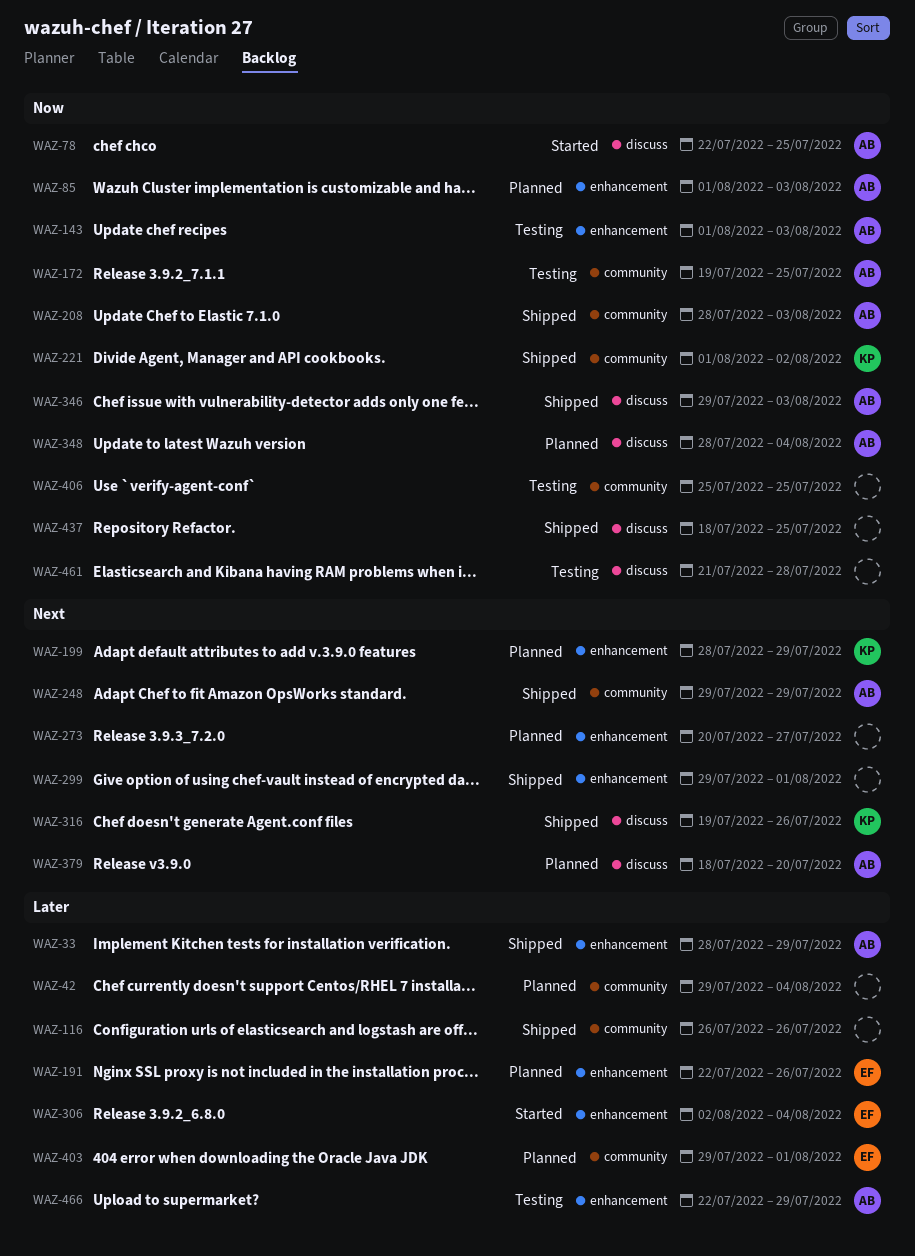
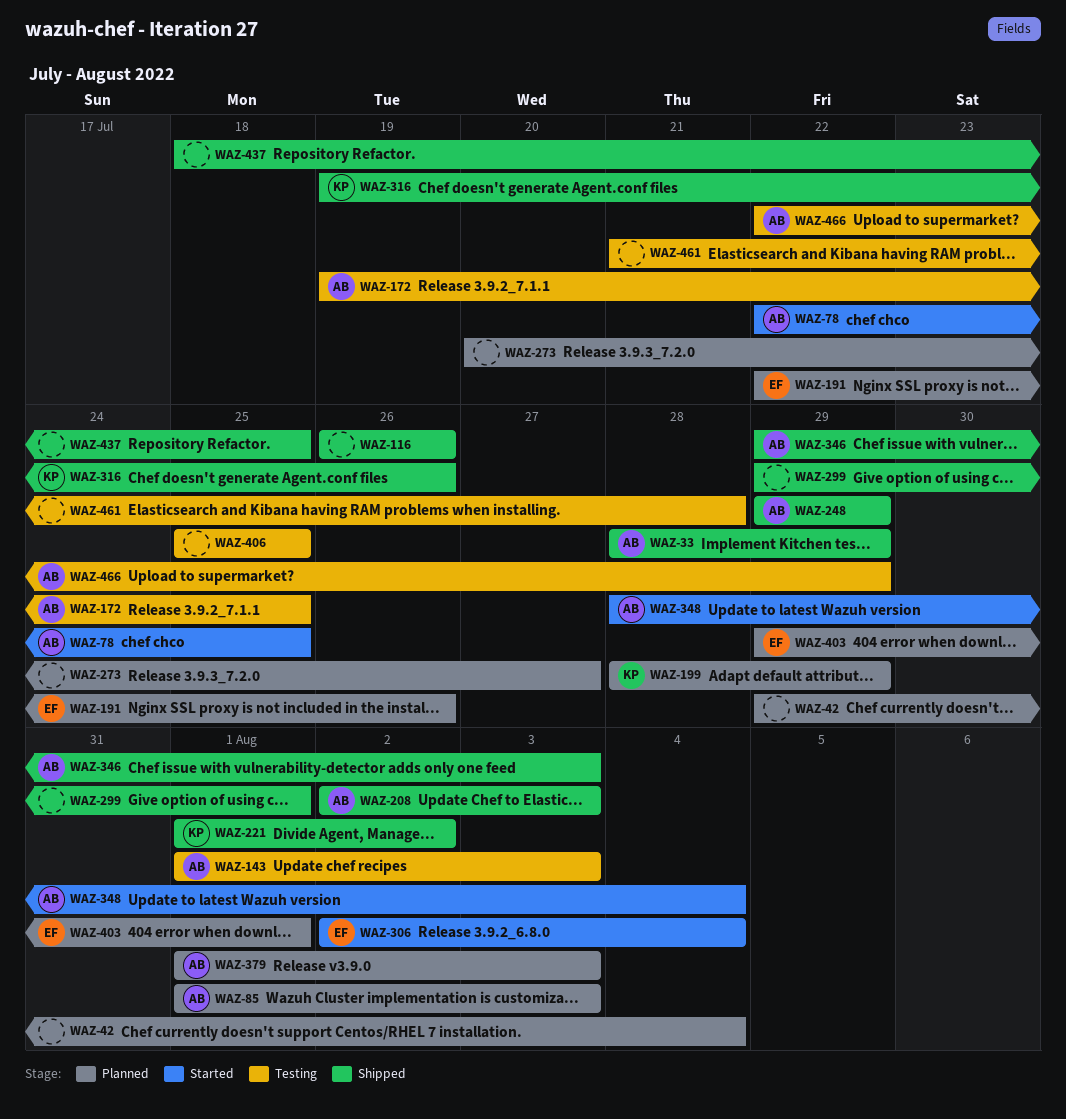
WAZ-208, start: Jul 28 -> Aug 2
WAZ-348, status: Planned -> Started
WAZ-379, start: Jul 18 -> Aug 1
WAZ-379, due: Jul 20 -> Aug 3

